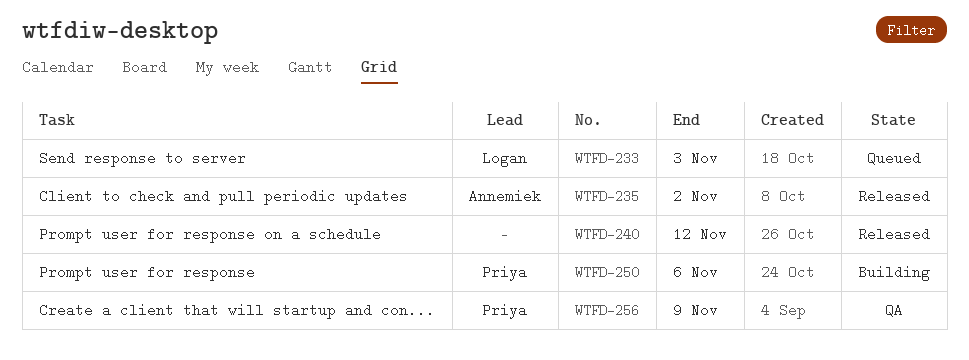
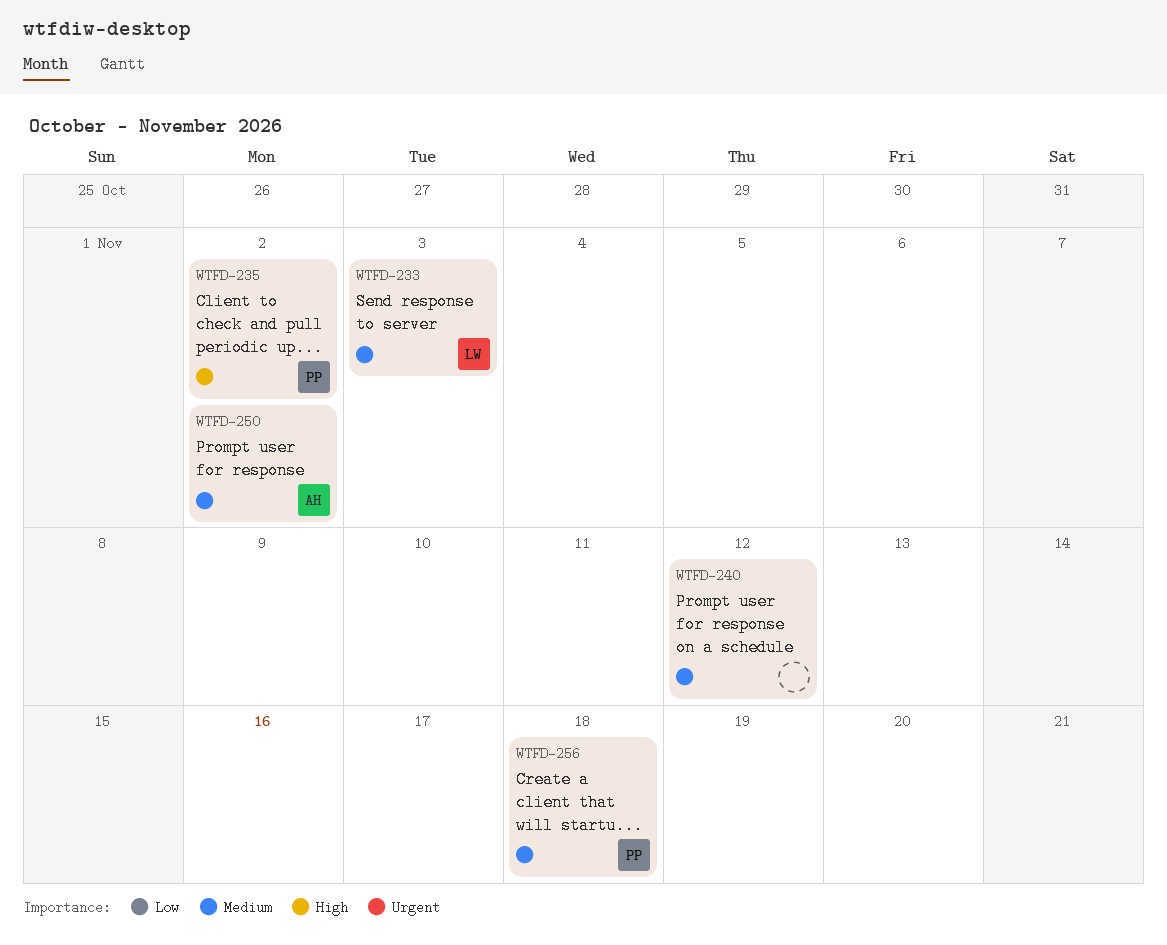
WTFD-235, owner: Annemiek -> Priya
WTFD-250, owner: Priya -> Annemiek
WTFD-250, due: Nov 6 -> Nov 2
WTFD-256, due: Nov 9 -> Nov 18

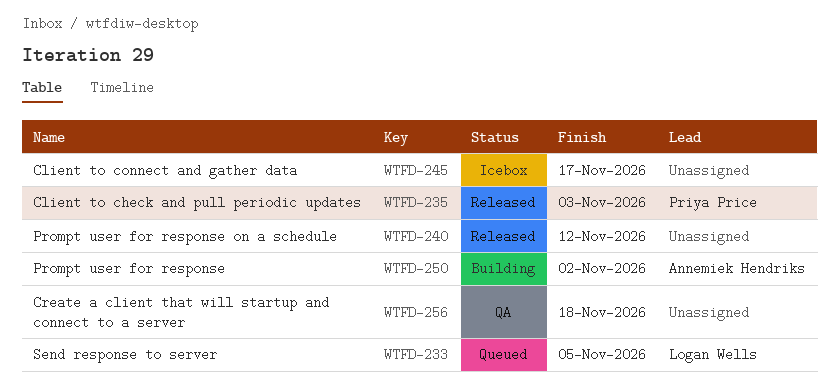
WTFD-233, due: Nov 3 -> Nov 5
WTFD-235, due: Nov 2 -> Nov 3
WTFD-245: none -> present
WTFD-256, owner: Priya Price -> none

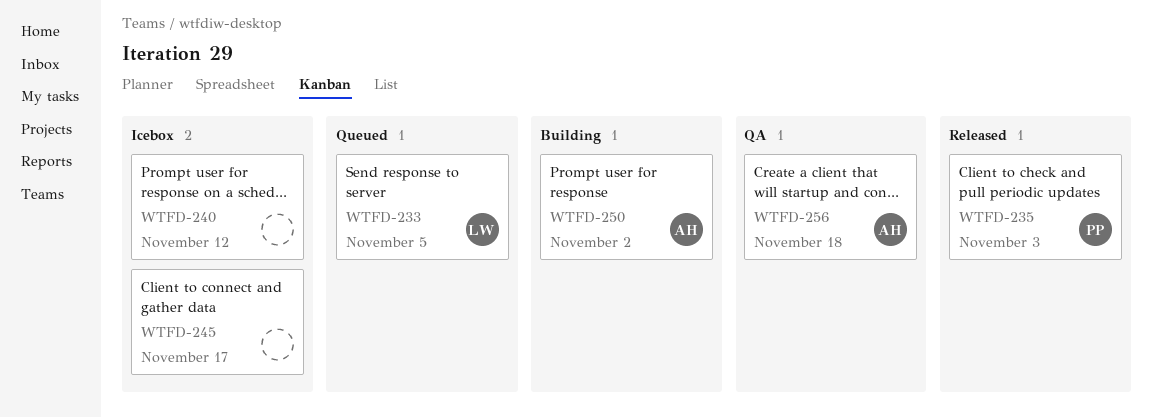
WTFD-240, status: Released -> Icebox
WTFD-256, owner: none -> Annemiek Hendriks

